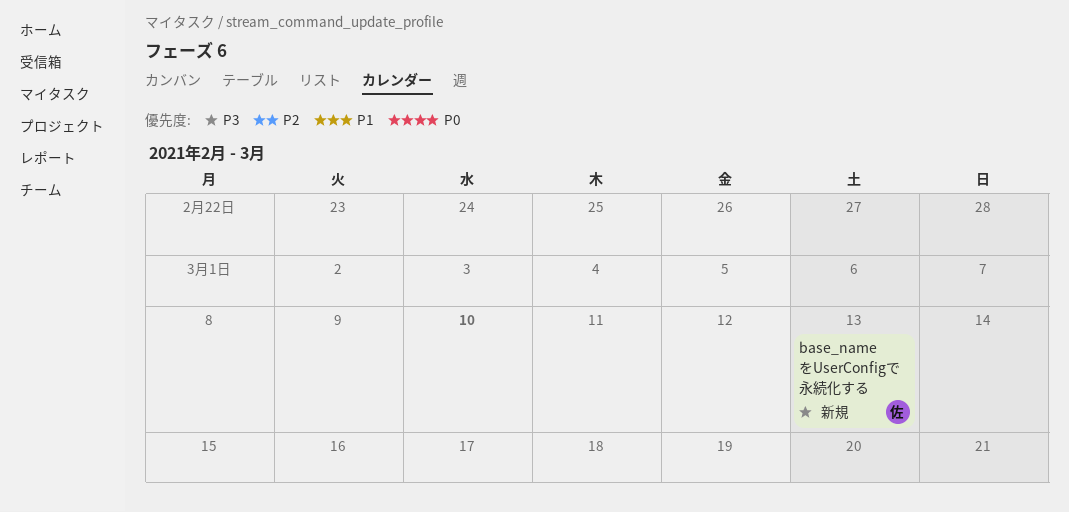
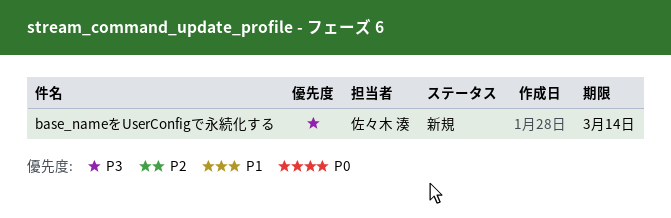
base_nameをUserConfigで永続化する, due: Mar 13 -> Mar 14

